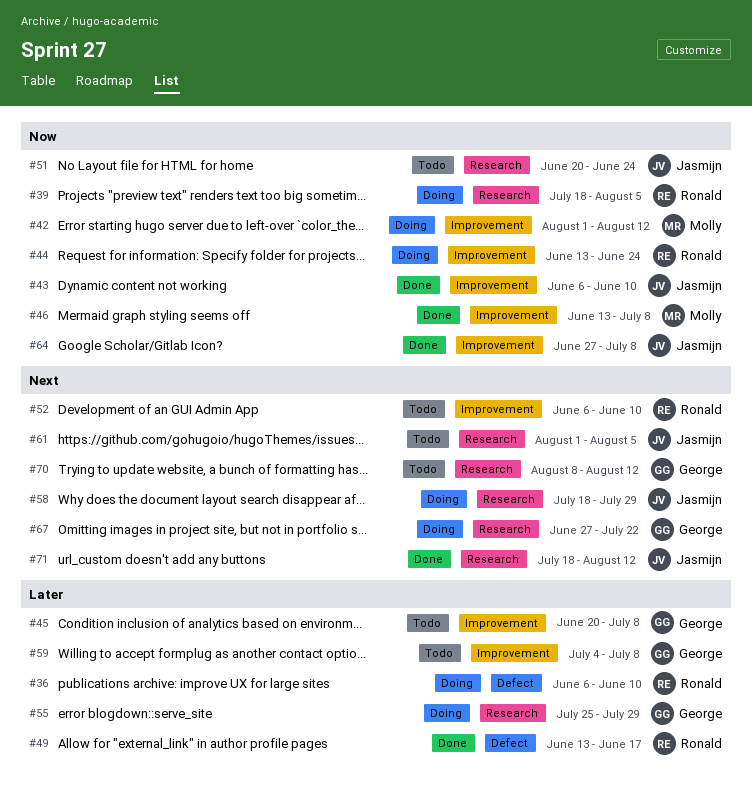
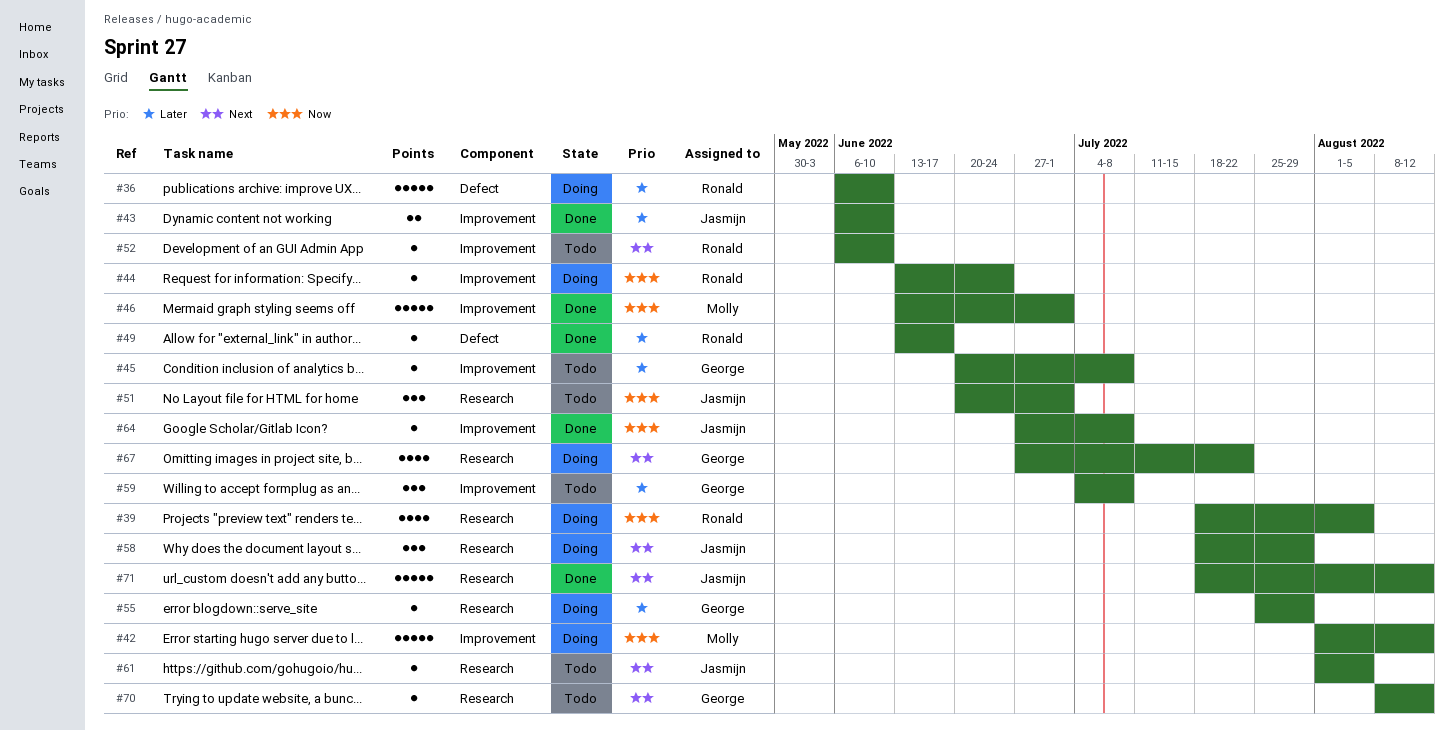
#43, priority: Now -> Later
#46, due: Jul 8 -> Jul 1
#51, due: Jun 24 -> Jul 1

